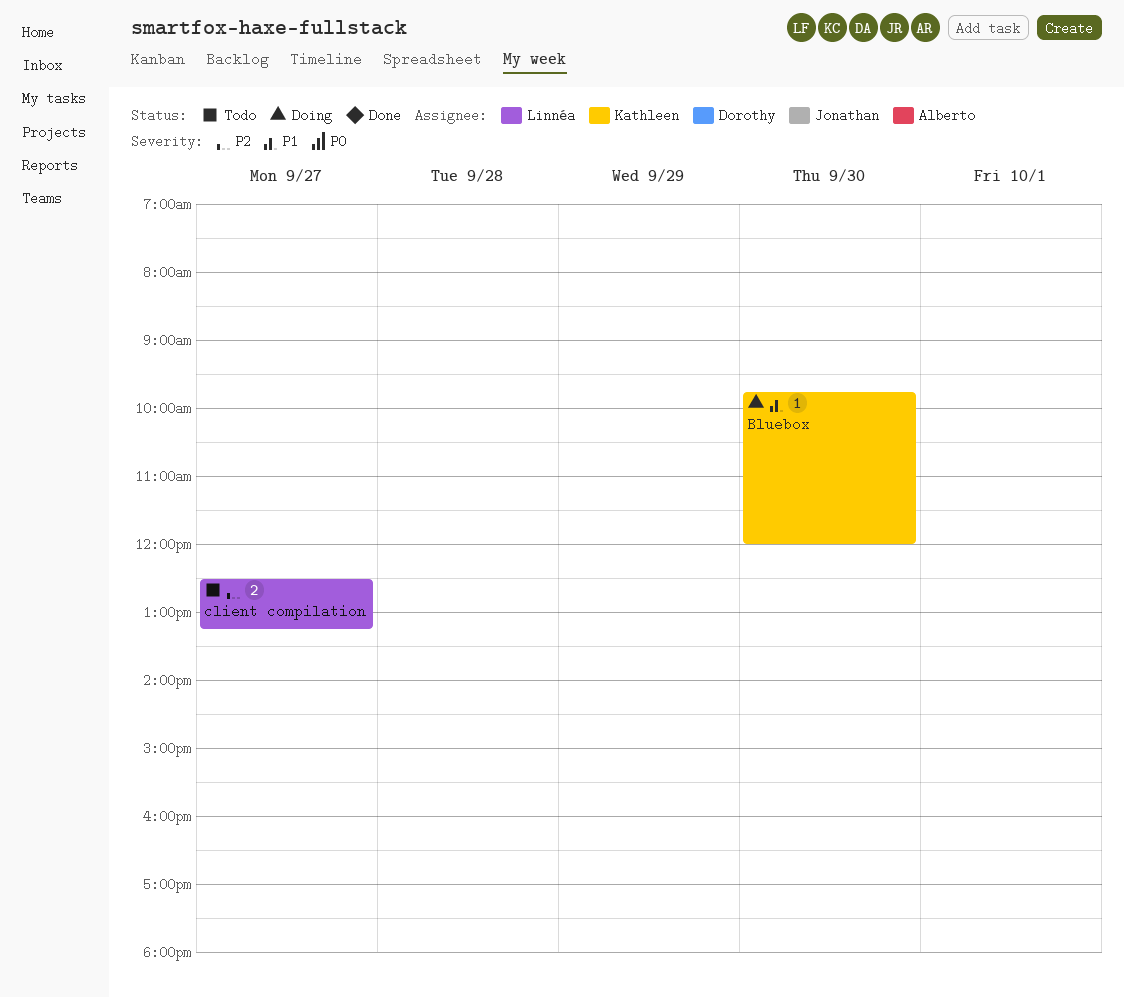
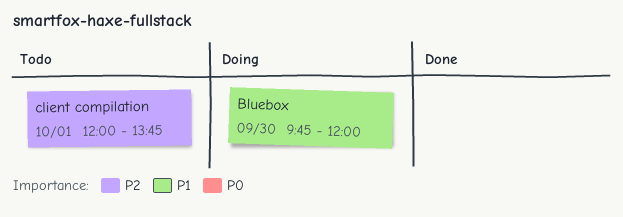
client compilation, day: Sep 27 -> Oct 1
client compilation, begins: 12:30 -> 12:00
client compilation, ends: 13:15 -> 13:45

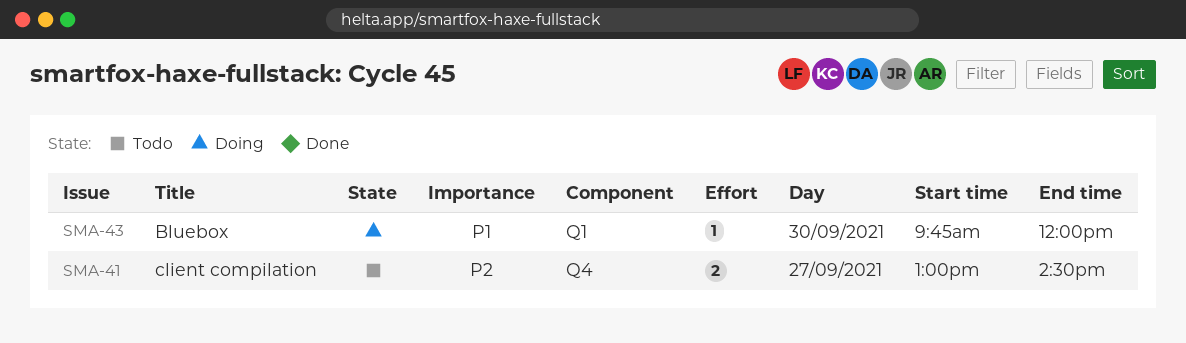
client compilation, day: Oct 1 -> Sep 27
client compilation, begins: 12:00 -> 13:00
client compilation, ends: 13:45 -> 14:30

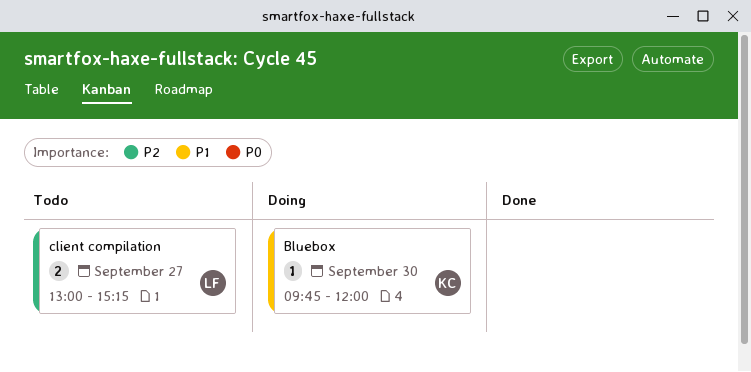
client compilation, ends: 14:30 -> 15:15

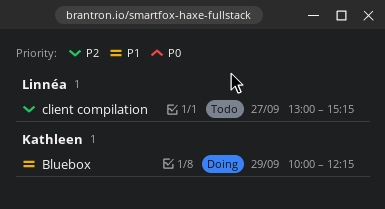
Bluebox, day: Sep 30 -> Sep 29
Bluebox, begins: 09:45 -> 10:00
Bluebox, ends: 12:00 -> 12:15

